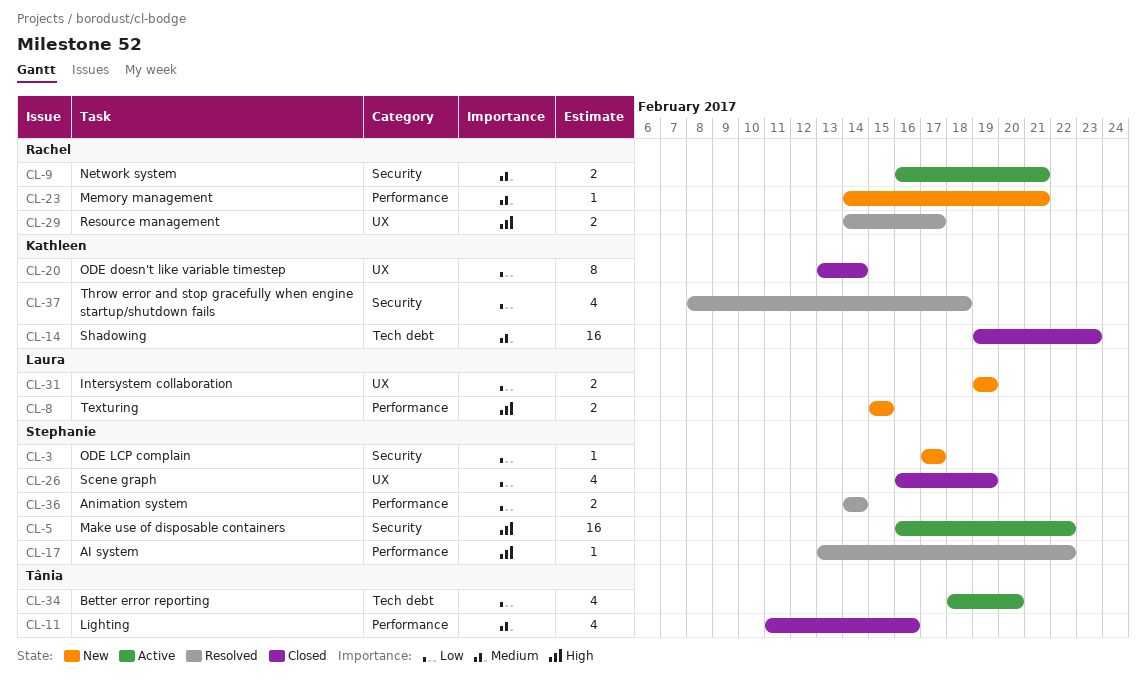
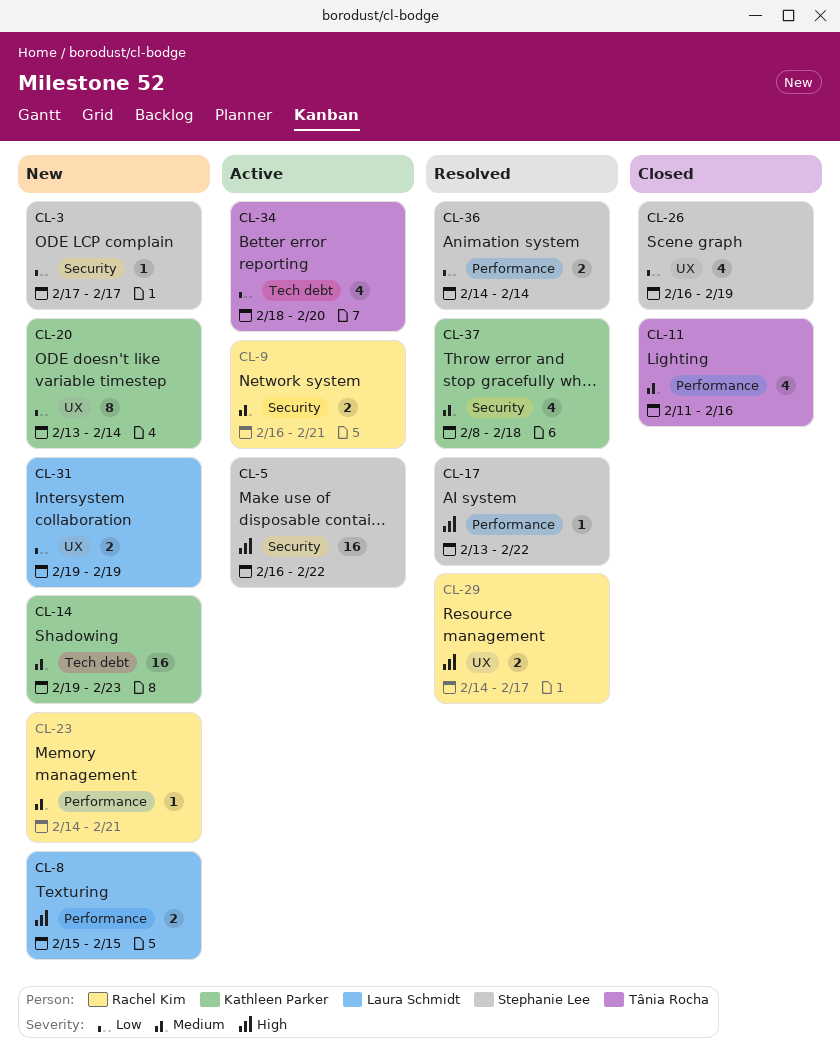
CL-14, status: Closed -> New
CL-20, status: Closed -> New
CL-37, priority: Low -> Medium

